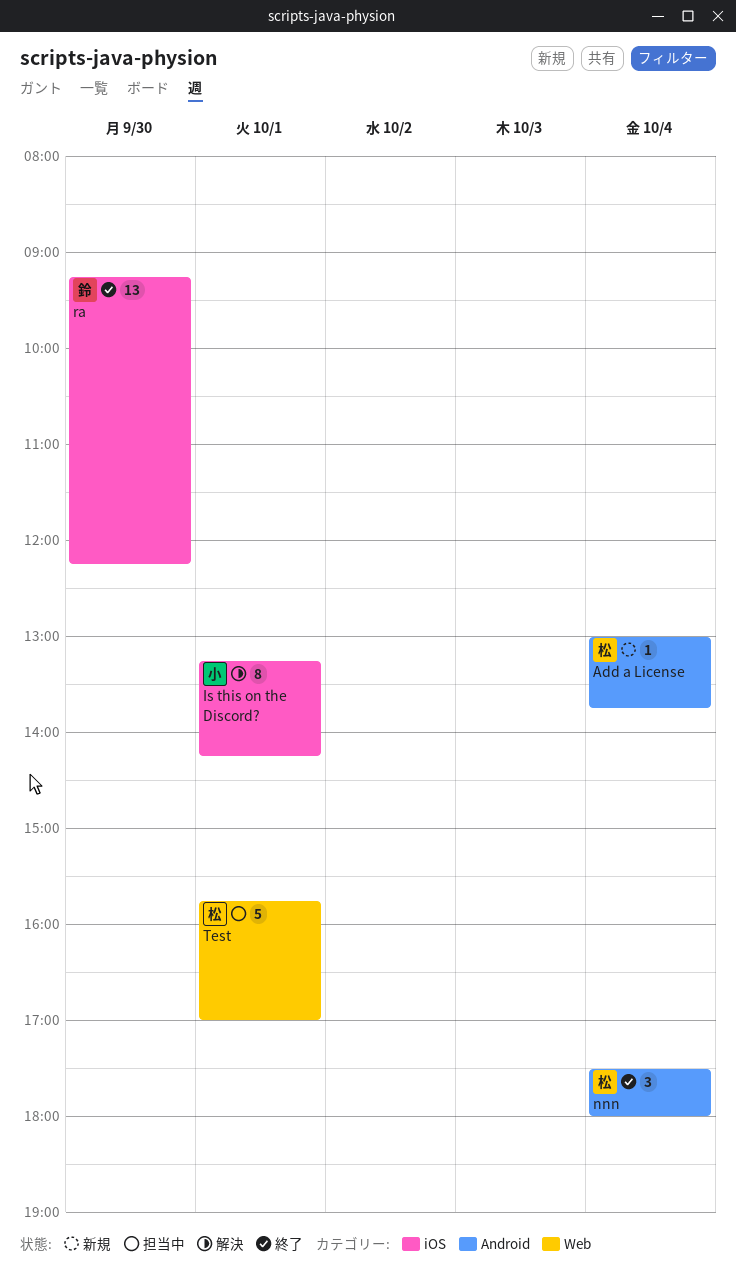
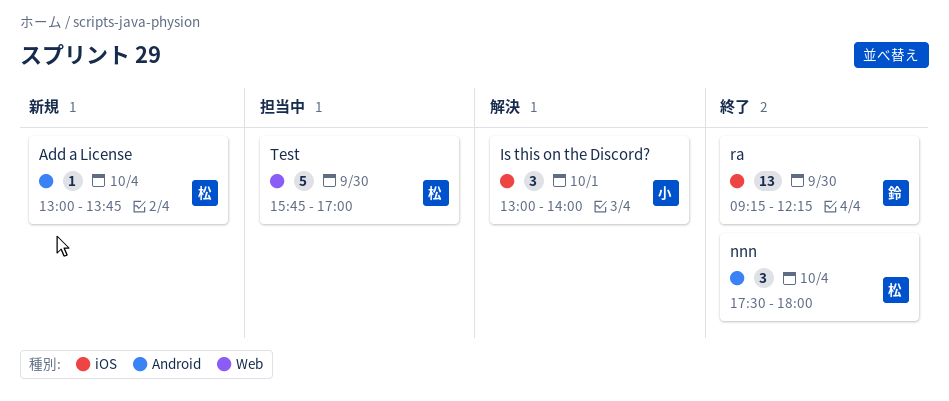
Is this on the Discord?, estimate: 8 -> 3
Is this on the Discord?, begins: 13:15 -> 13:00
Is this on the Discord?, ends: 14:15 -> 14:00
Test, day: Oct 1 -> Sep 30

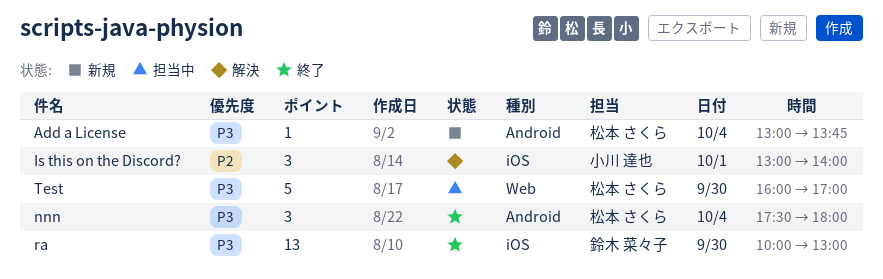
ra, begins: 09:15 -> 10:00
ra, ends: 12:15 -> 13:00
Test, begins: 15:45 -> 16:00

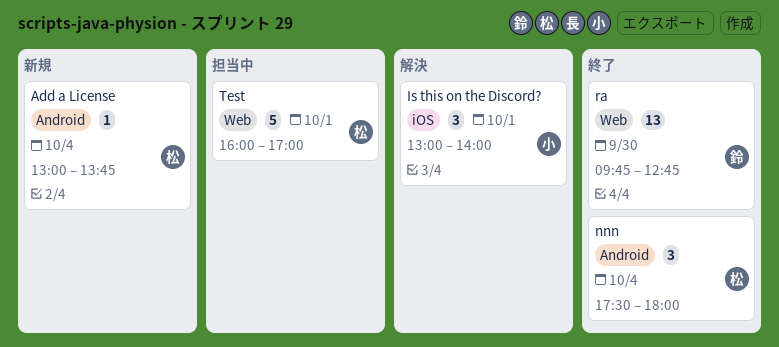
ra, label: iOS -> Web
ra, begins: 10:00 -> 09:45
ra, ends: 13:00 -> 12:45
Test, day: Sep 30 -> Oct 1

